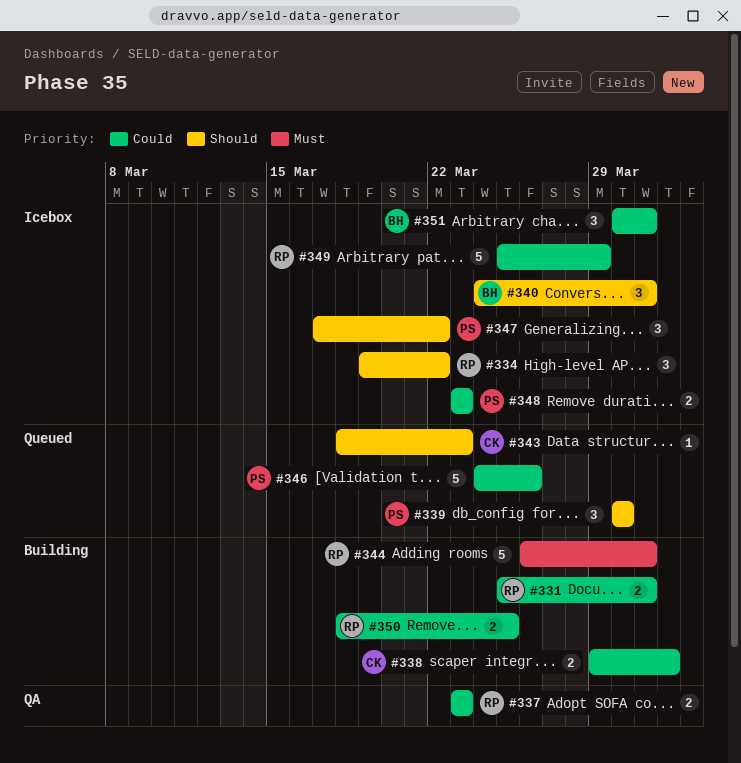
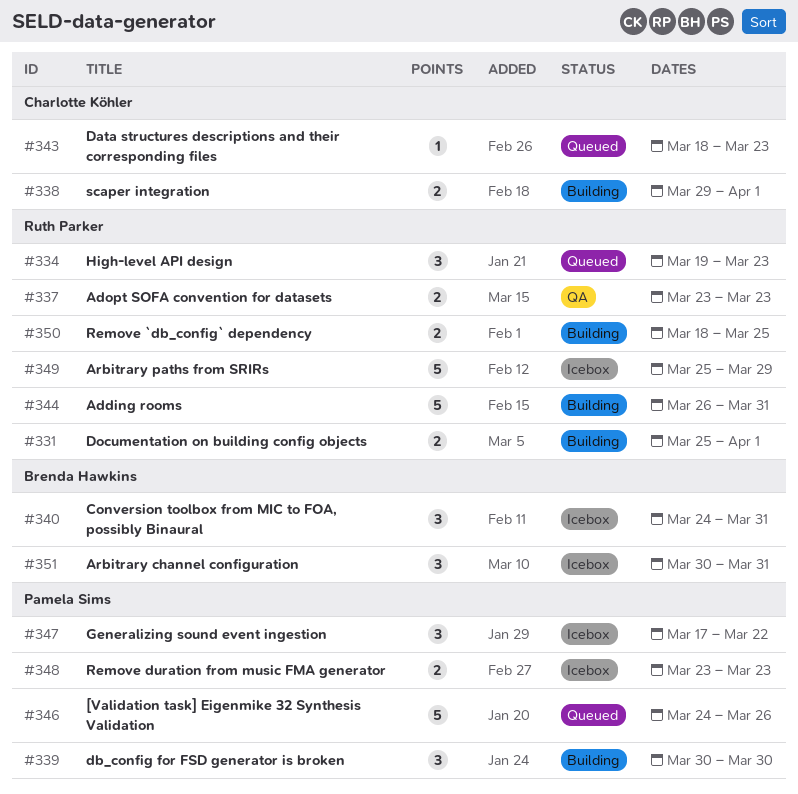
#331, due: Mar 31 -> Apr 1
#334, status: Icebox -> Queued
#334, due: Mar 22 -> Mar 23
#339, status: Queued -> Building

